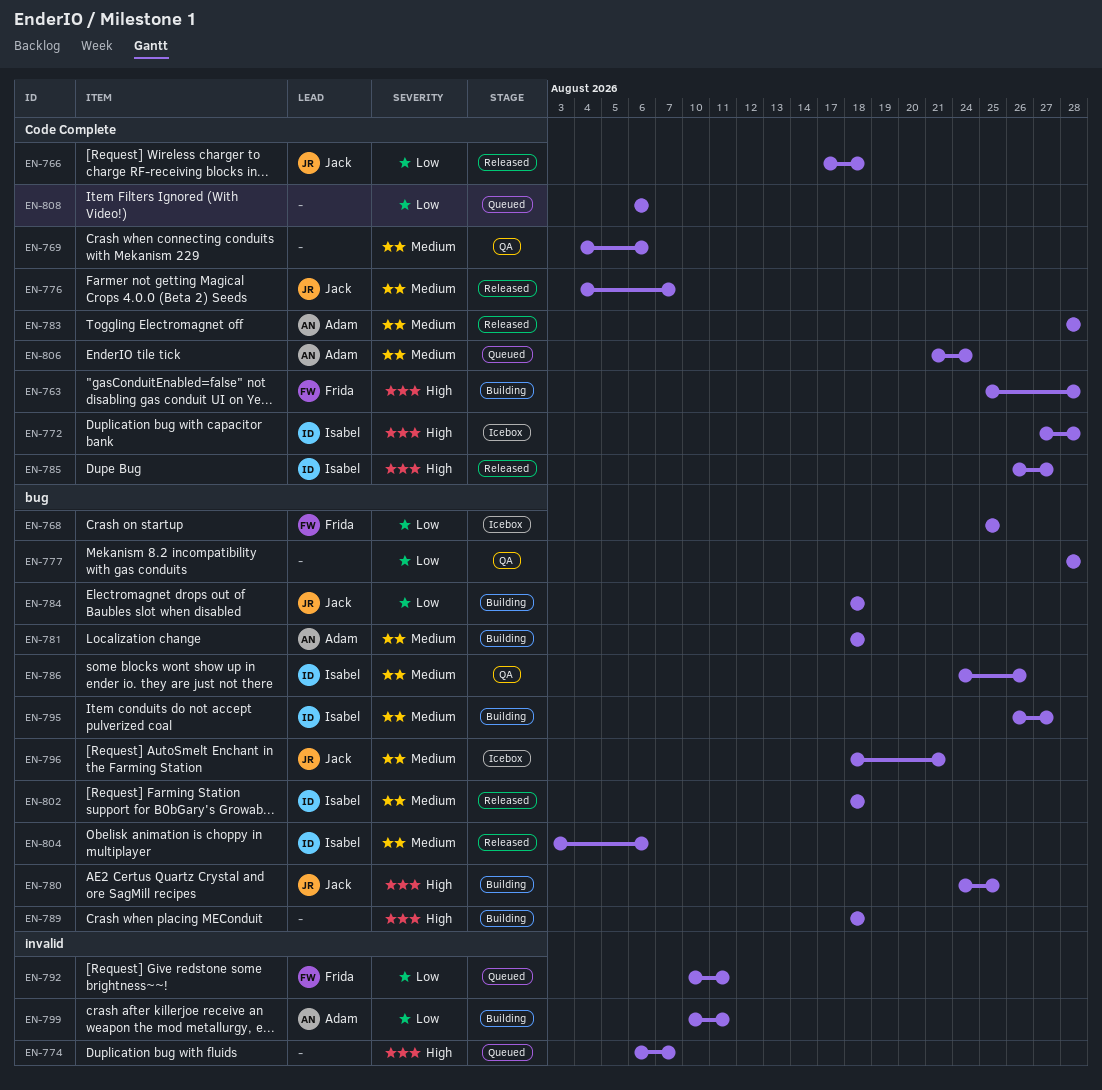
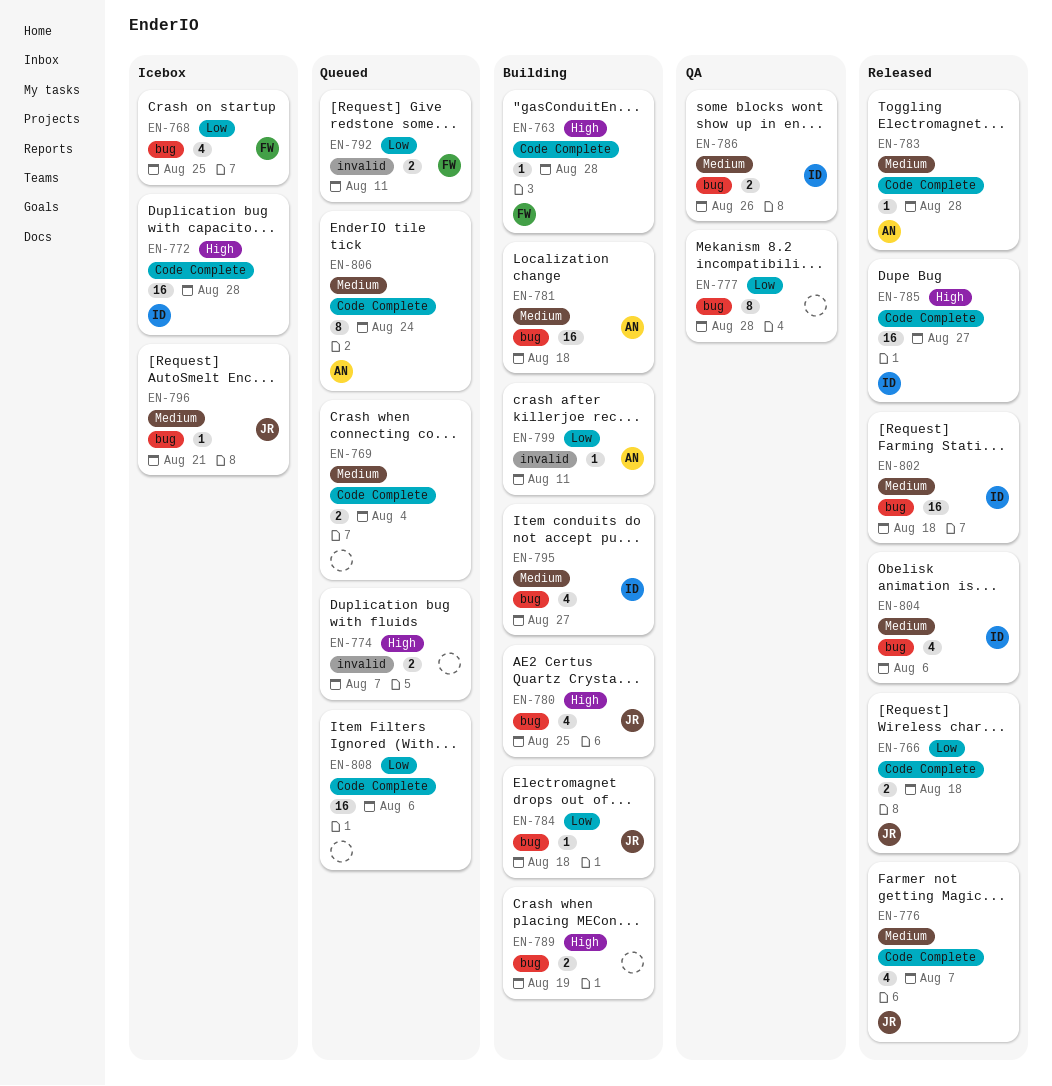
EN-769, status: QA -> Queued
EN-769, due: Aug 6 -> Aug 4
EN-789, due: Aug 18 -> Aug 19

